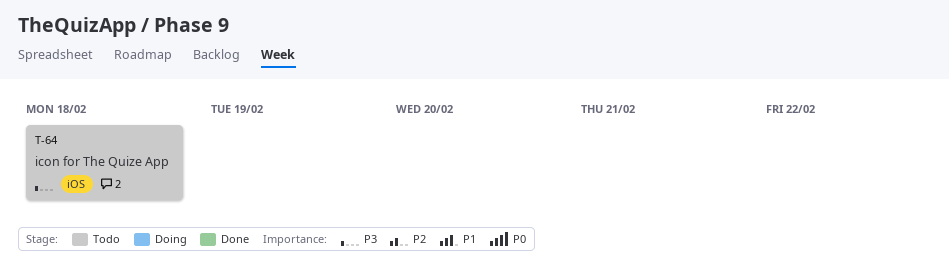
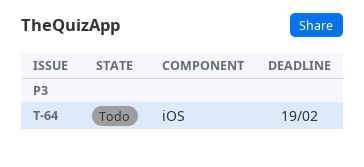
T-64, due: Feb 18 -> Feb 19

